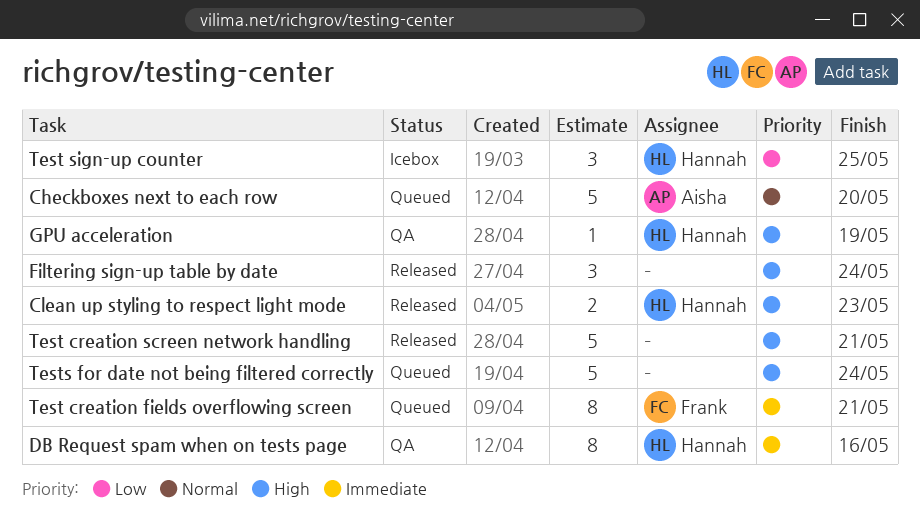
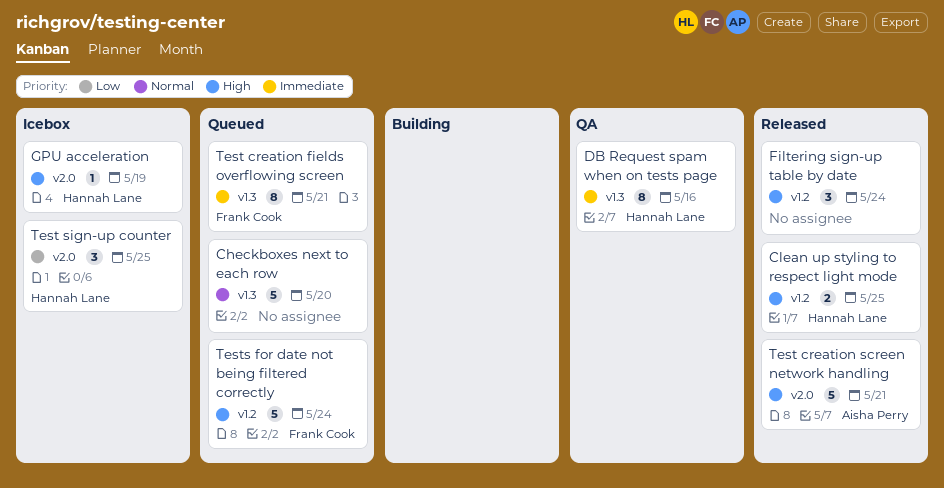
Checkboxes next to each row, owner: Aisha Perry -> none
Clean up styling to respect light mode, due: May 23 -> May 25
GPU acceleration, status: QA -> Icebox
Test creation screen network handling, owner: none -> Aisha Perry
Tests for date not being filtered correctly, owner: none -> Frank Cook

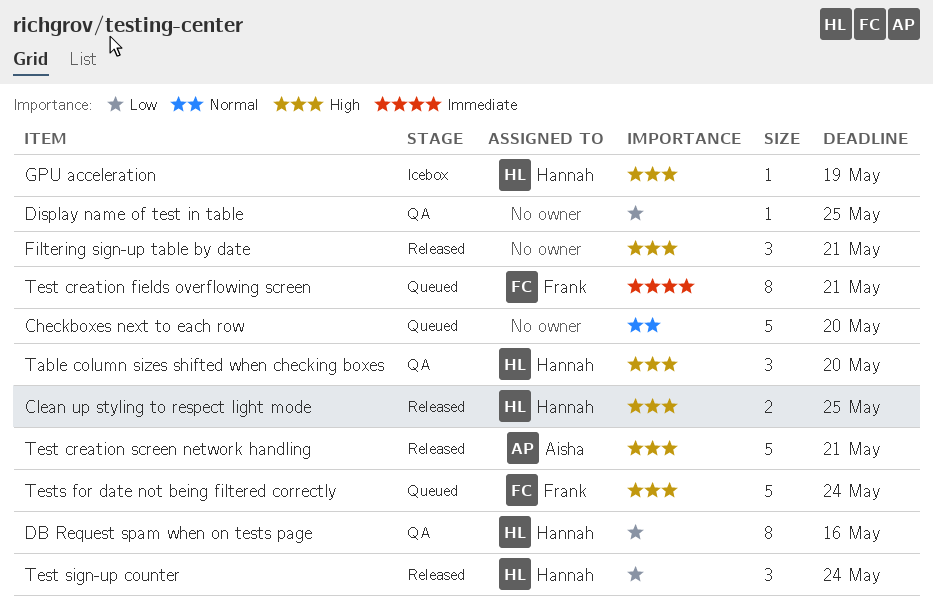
DB Request spam when on tests page, priority: Immediate -> Low
Display name of test in table: none -> present
Filtering sign-up table by date, due: May 24 -> May 21
Table column sizes shifted when checking boxes: none -> present
Test sign-up counter, status: Icebox -> Released
Test sign-up counter, due: May 25 -> May 24

